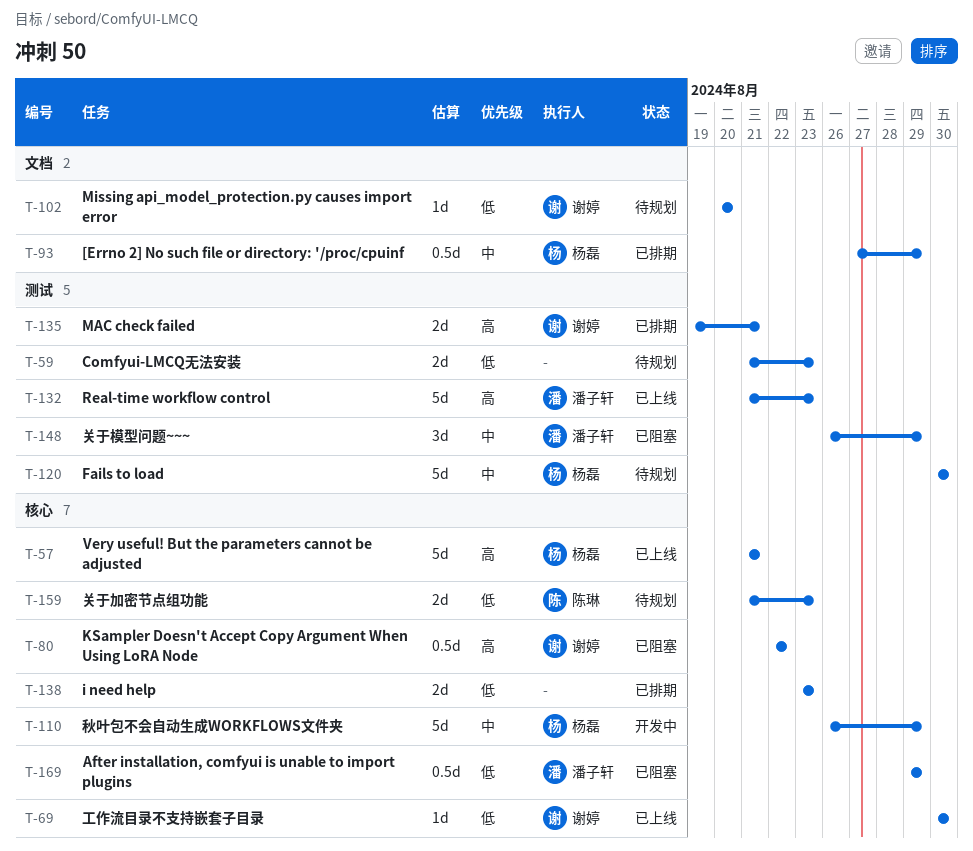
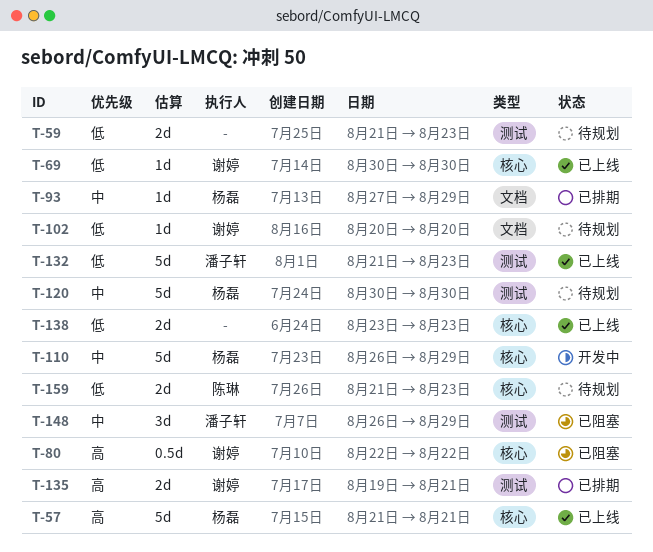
T-93, estimate: 0.5d -> 1d
T-132, priority: 高 -> 低
T-138, status: 已排期 -> 已上线
T-169: present -> none

